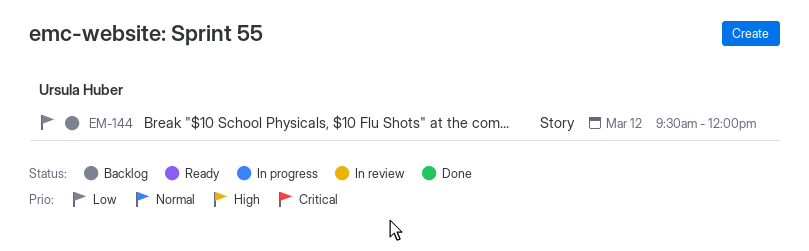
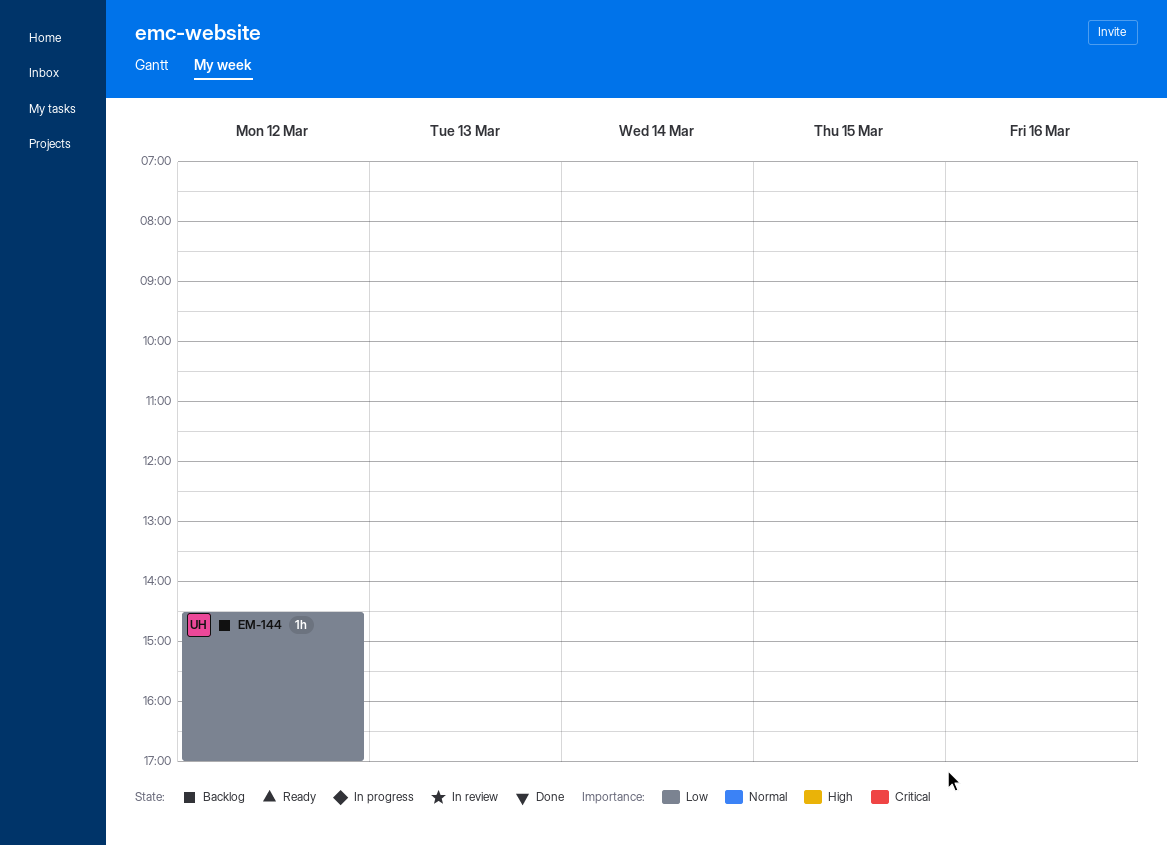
EM-144, begins: 09:30 -> 14:30
EM-144, ends: 12:00 -> 17:00

